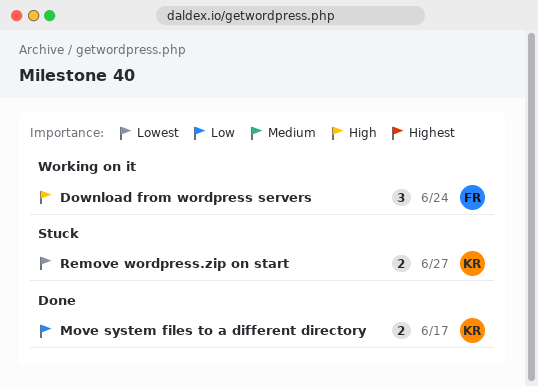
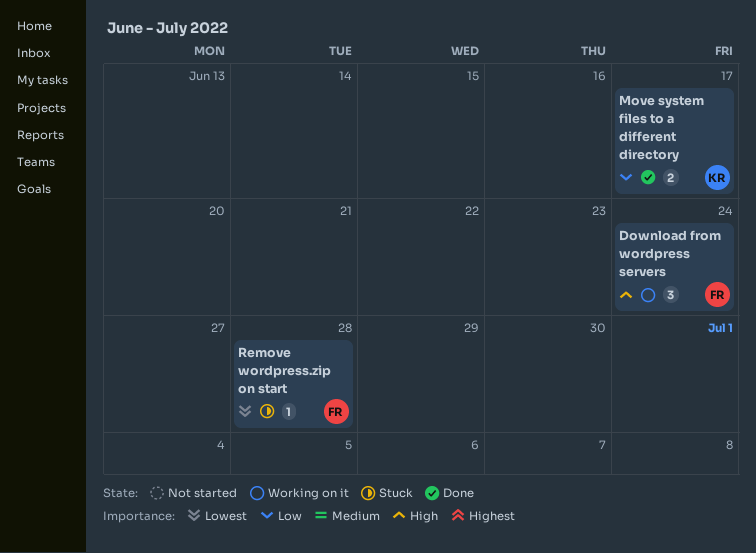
Remove wordpress.zip on start, owner: KR -> FR
Remove wordpress.zip on start, estimate: 2 -> 1
Remove wordpress.zip on start, due: Jun 27 -> Jun 28

